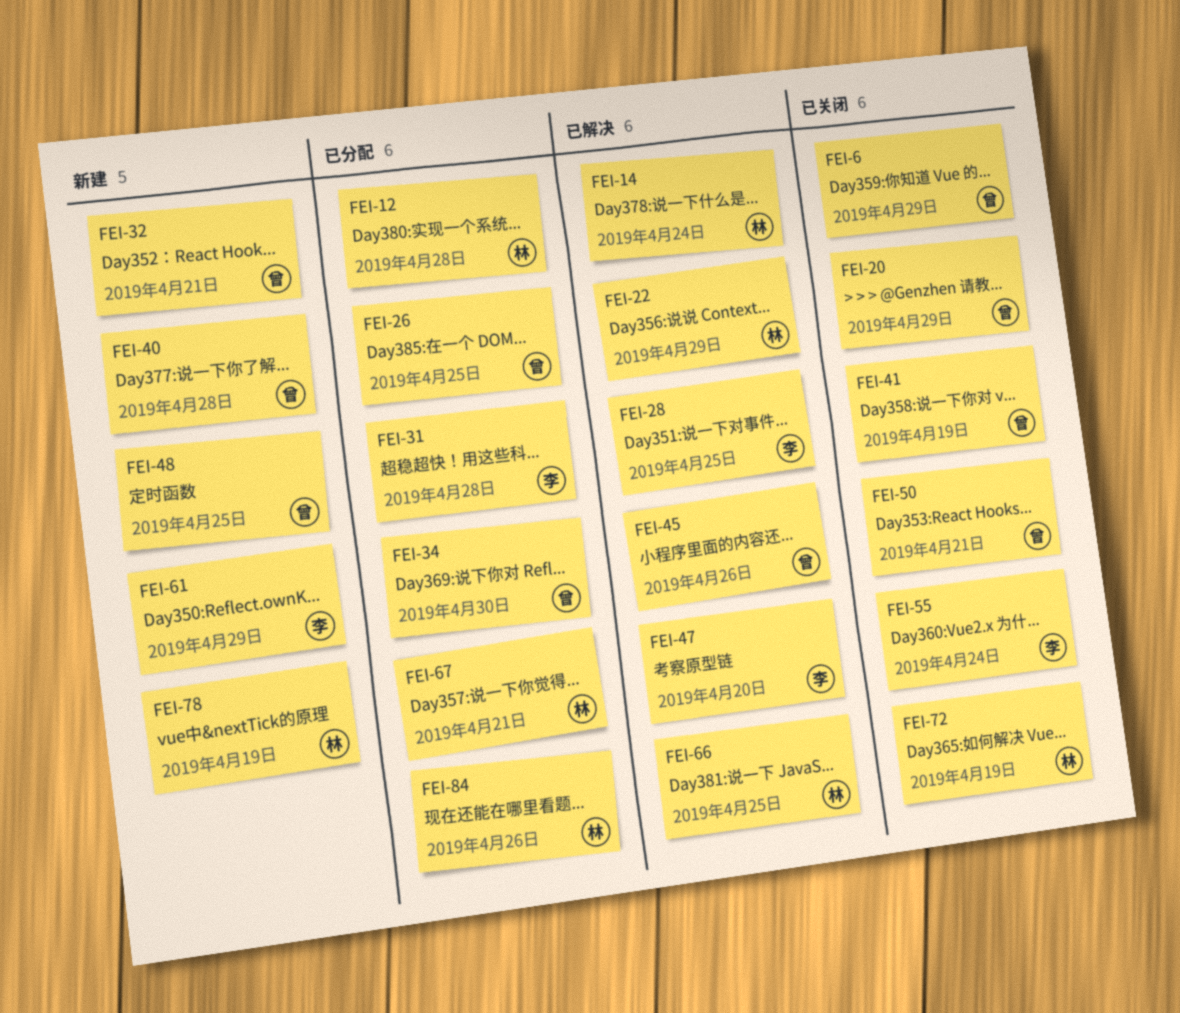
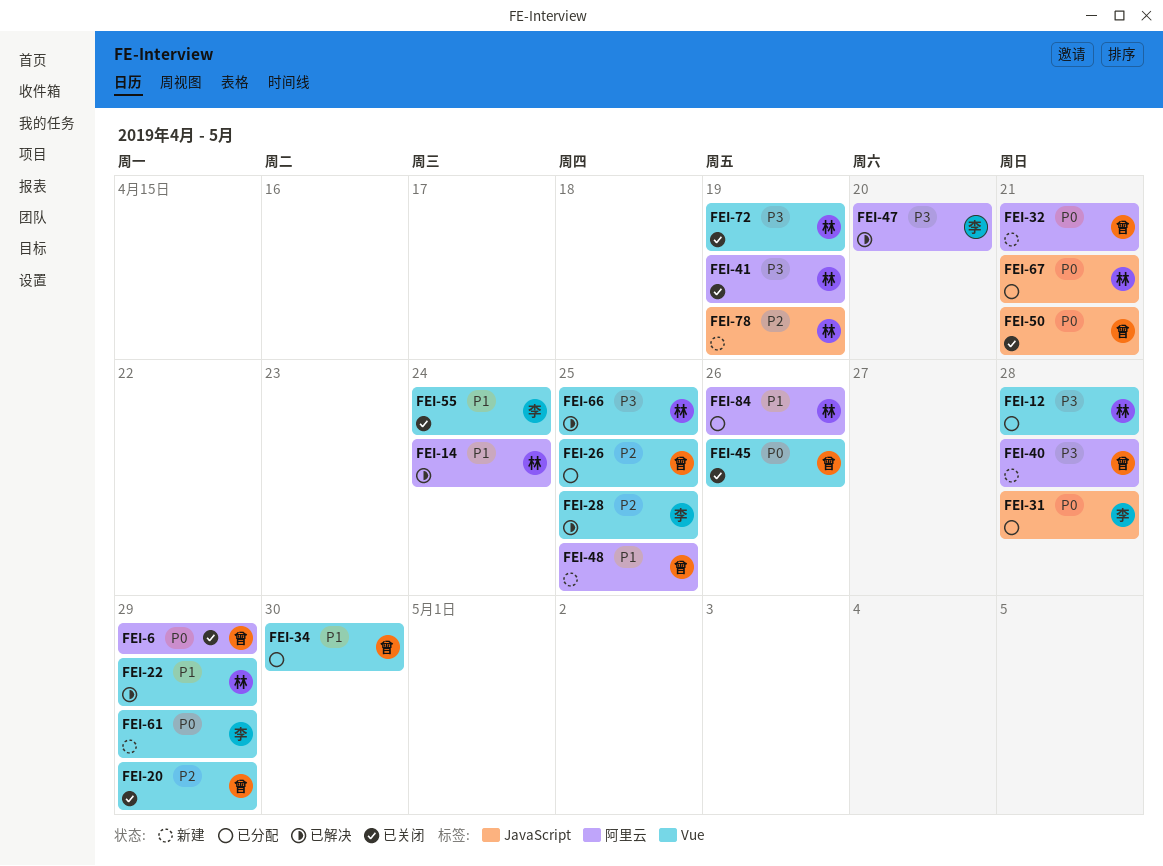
FEI-41, owner: 曾 -> 林
FEI-45, status: 已解决 -> 已关闭

